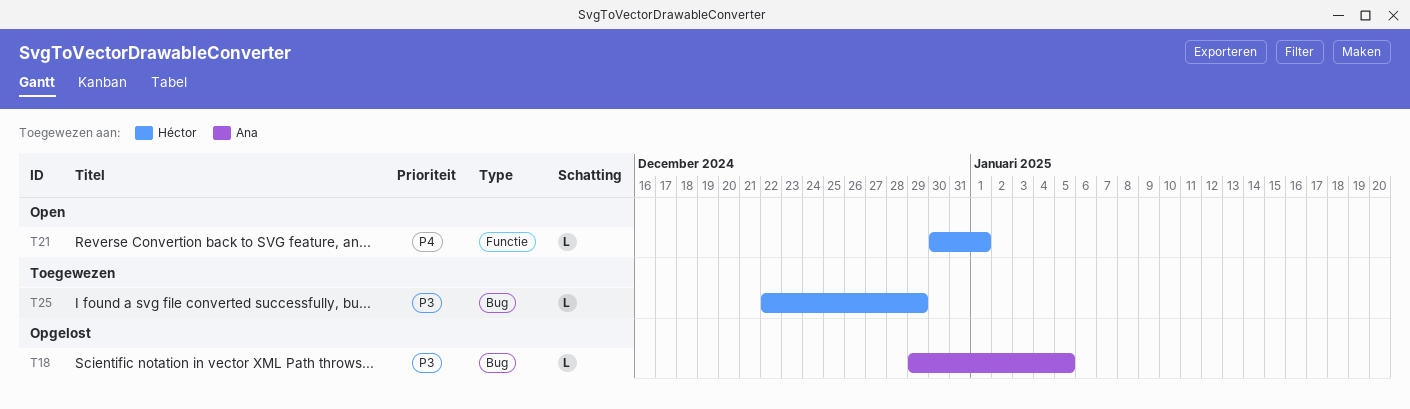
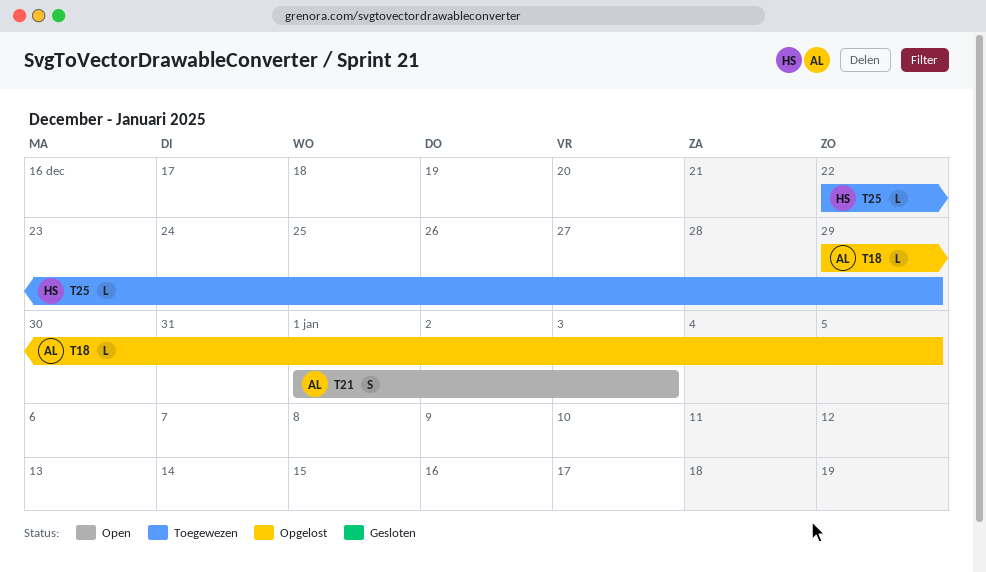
T21, owner: Héctor -> Ana
T21, estimate: L -> S
T21, start: Dec 30 -> Jan 1
T21, due: Jan 1 -> Jan 3

